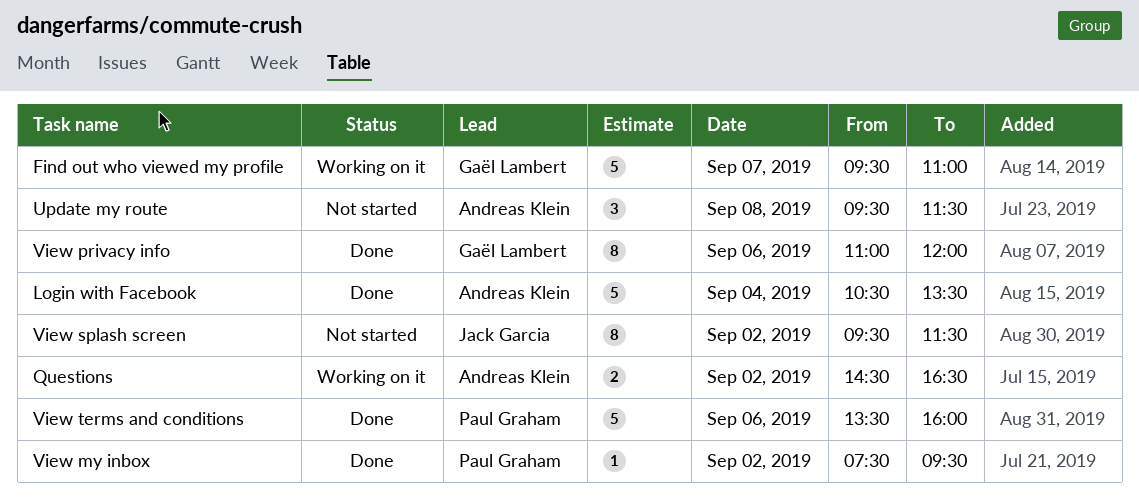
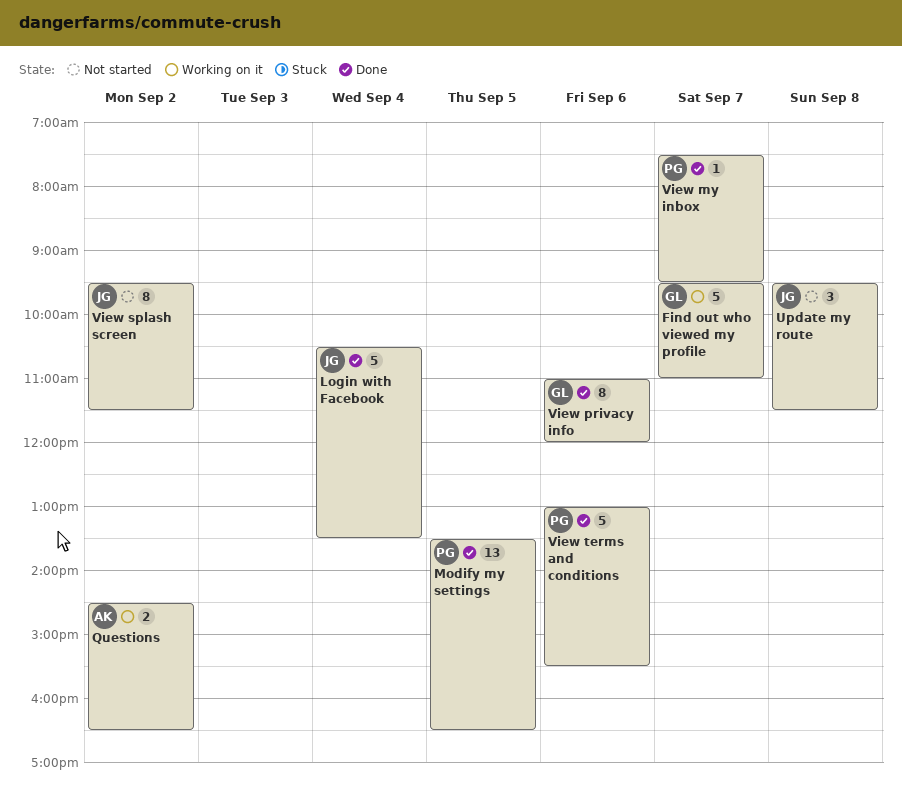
Login with Facebook, owner: Andreas Klein -> Jack Garcia
Modify my settings: none -> present
Update my route, owner: Andreas Klein -> Jack Garcia
View my inbox, day: Sep 2 -> Sep 7
View terms and conditions, begins: 13:30 -> 13:00
View terms and conditions, ends: 16:00 -> 15:30

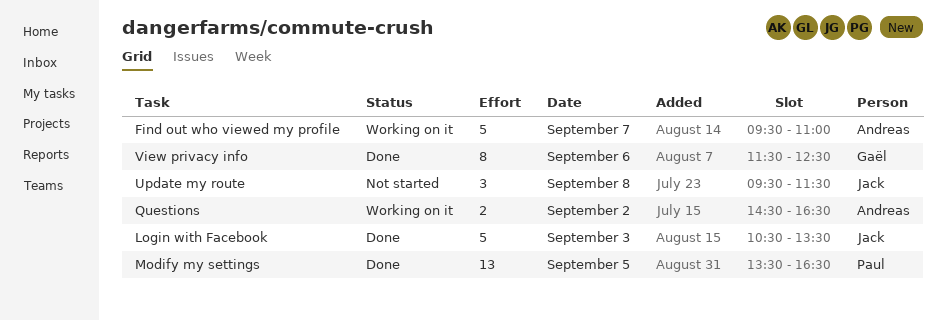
Find out who viewed my profile, owner: Gaël -> Andreas
Login with Facebook, day: Sep 4 -> Sep 3
View my inbox: present -> none
View privacy info, begins: 11:00 -> 11:30
View privacy info, ends: 12:00 -> 12:30
View splash screen: present -> none
View terms and conditions: present -> none

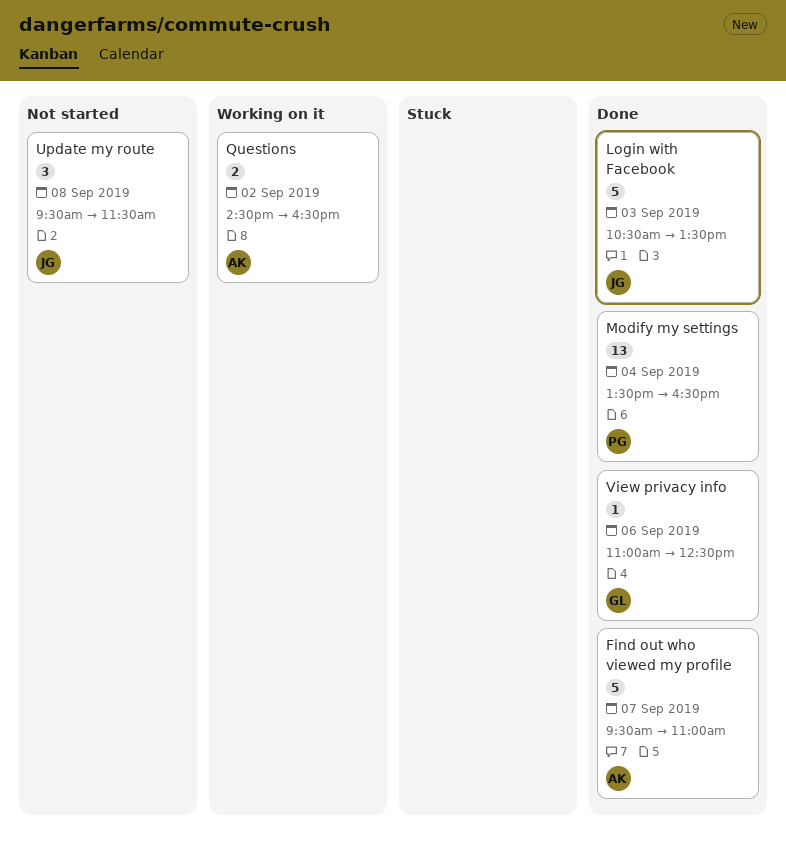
Find out who viewed my profile, status: Working on it -> Done
Modify my settings, day: Sep 5 -> Sep 4
View privacy info, estimate: 8 -> 1
View privacy info, begins: 11:30 -> 11:00

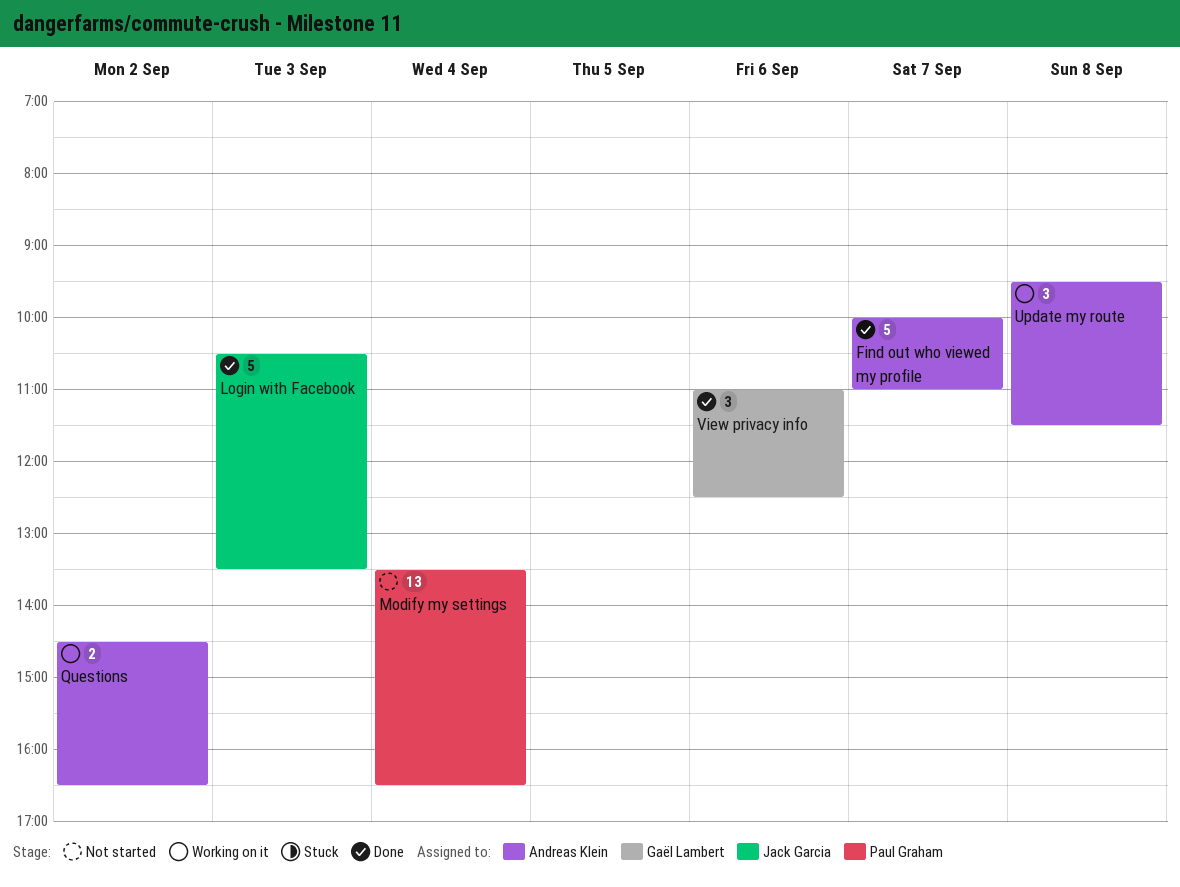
Find out who viewed my profile, begins: 09:30 -> 10:00
Modify my settings, status: Done -> Not started
Update my route, status: Not started -> Working on it
Update my route, owner: Jack Garcia -> Andreas Klein
View privacy info, estimate: 1 -> 3

